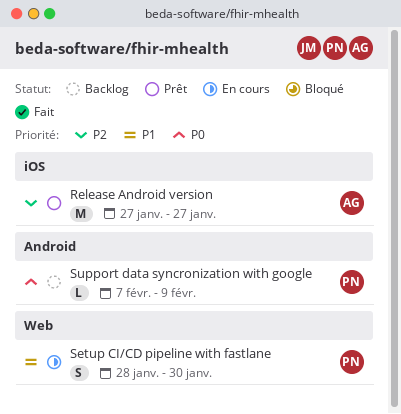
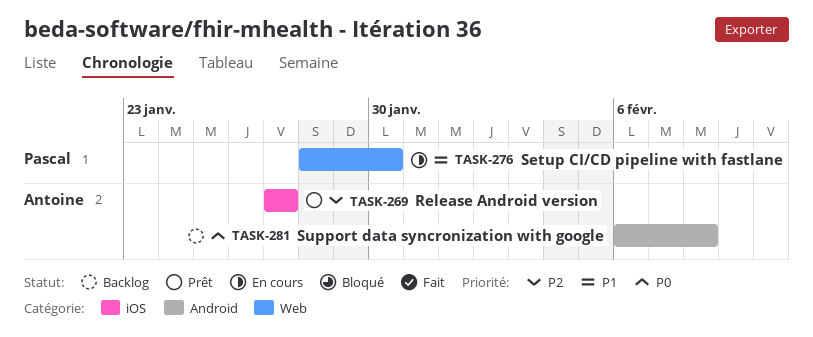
Support data syncronization with google, owner: Pascal -> Antoine
Support data syncronization with google, start: Feb 7 -> Feb 6
Support data syncronization with google, due: Feb 9 -> Feb 8

